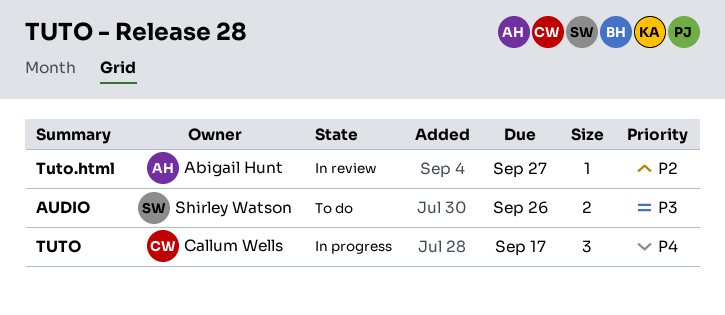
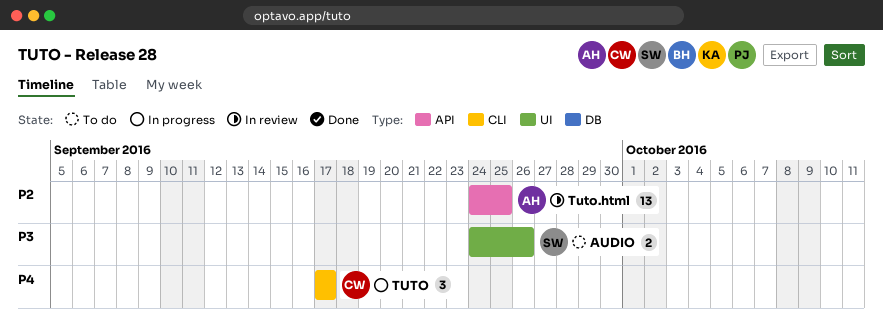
Tuto.html, estimate: 1 -> 13
Tuto.html, due: Sep 27 -> Sep 25

